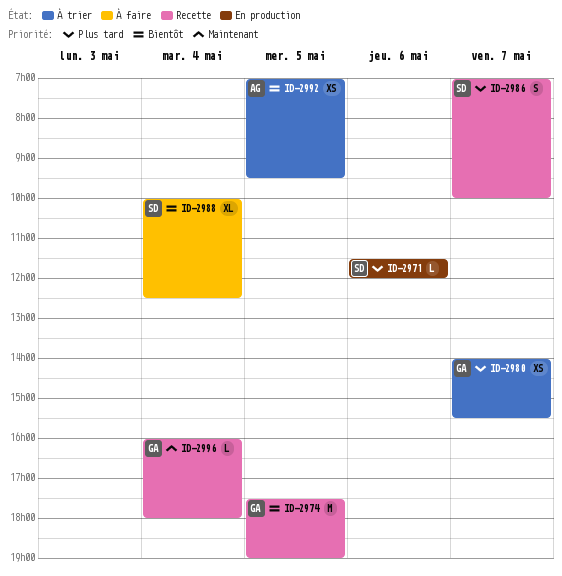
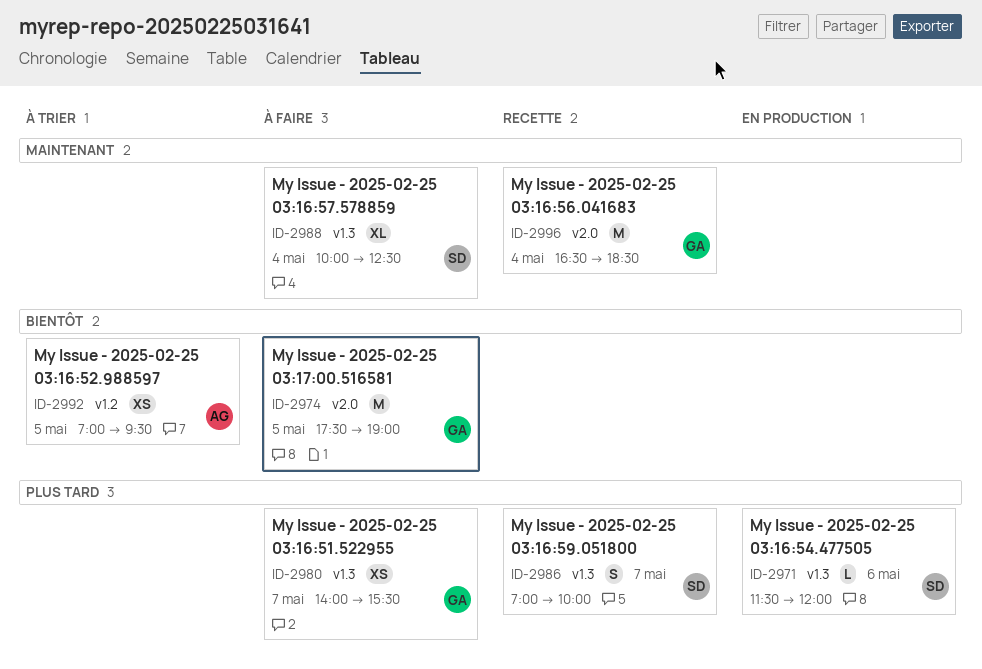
ID-2974, status: Recette -> À faire
ID-2980, status: À trier -> À faire
ID-2988, priority: Bientôt -> Maintenant
ID-2996, estimate: L -> M
ID-2996, begins: 16:00 -> 16:30
ID-2996, ends: 18:00 -> 18:30

